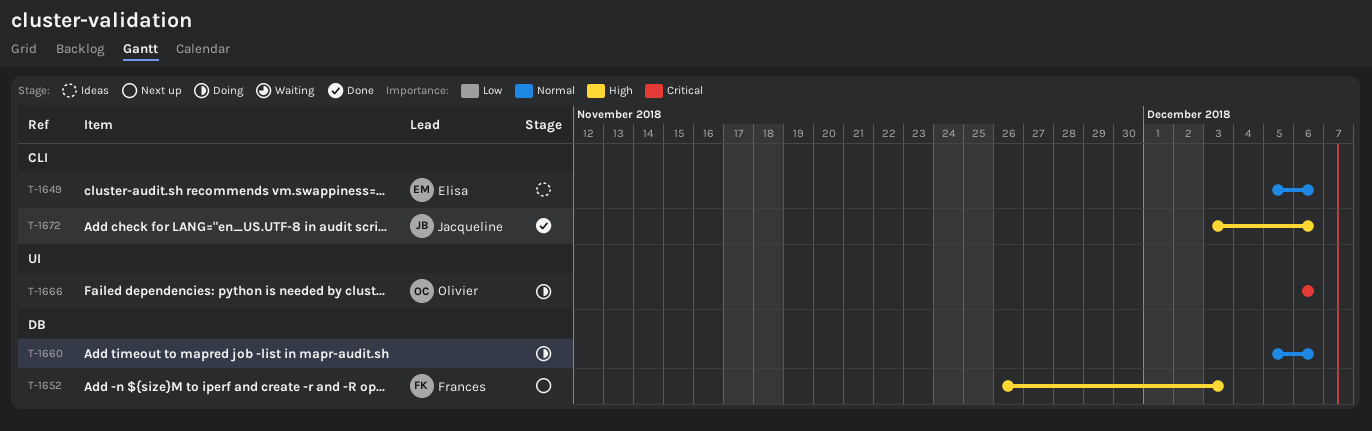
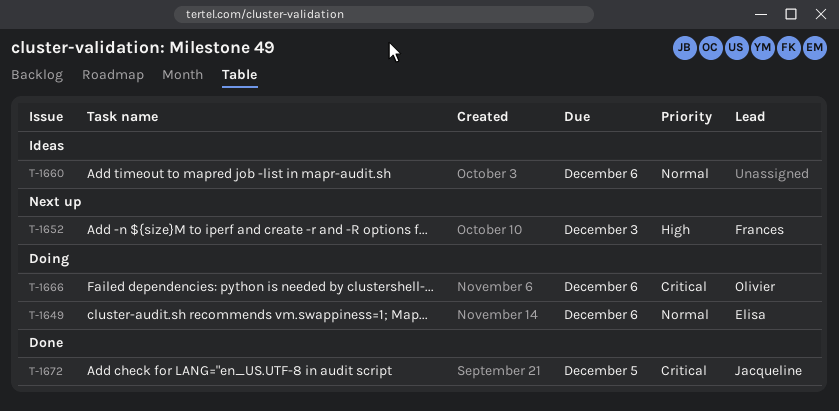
T-1649, status: Ideas -> Doing
T-1660, status: Doing -> Ideas
T-1672, priority: High -> Critical
T-1672, due: Dec 6 -> Dec 5

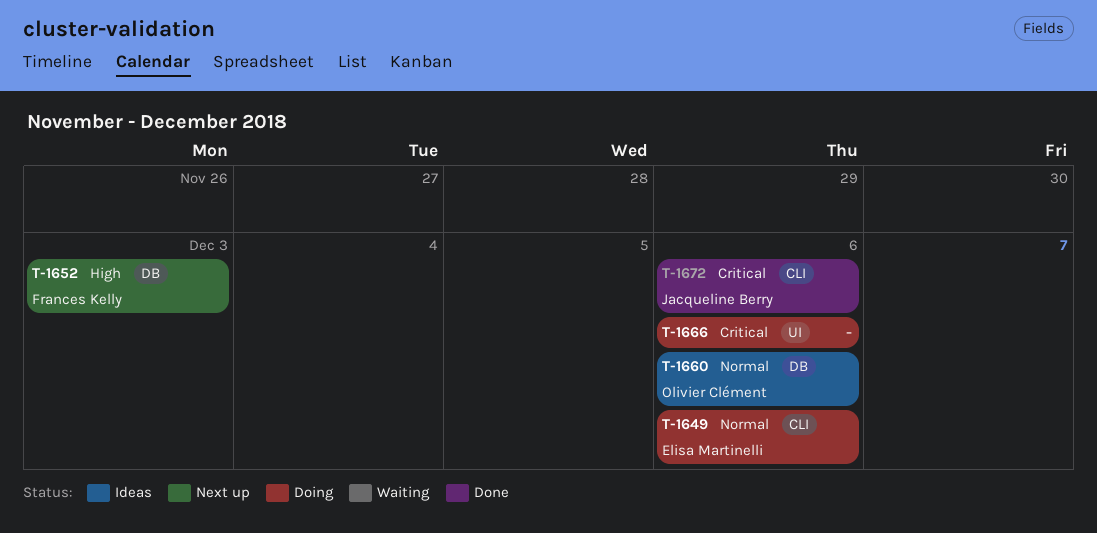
T-1660, owner: none -> Olivier Clément
T-1666, owner: Olivier Clément -> none
T-1672, due: Dec 5 -> Dec 6

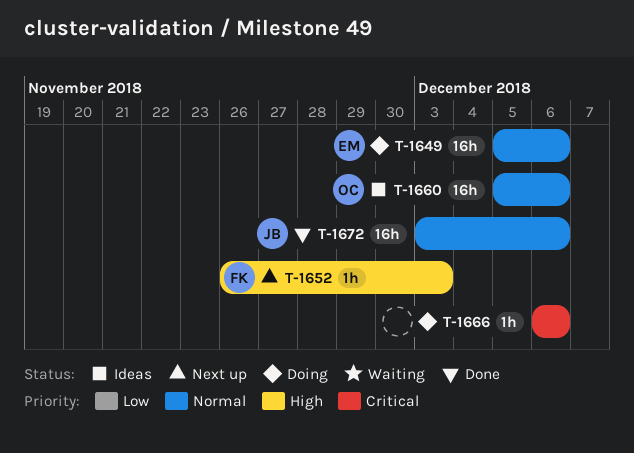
T-1672, priority: Critical -> Normal

